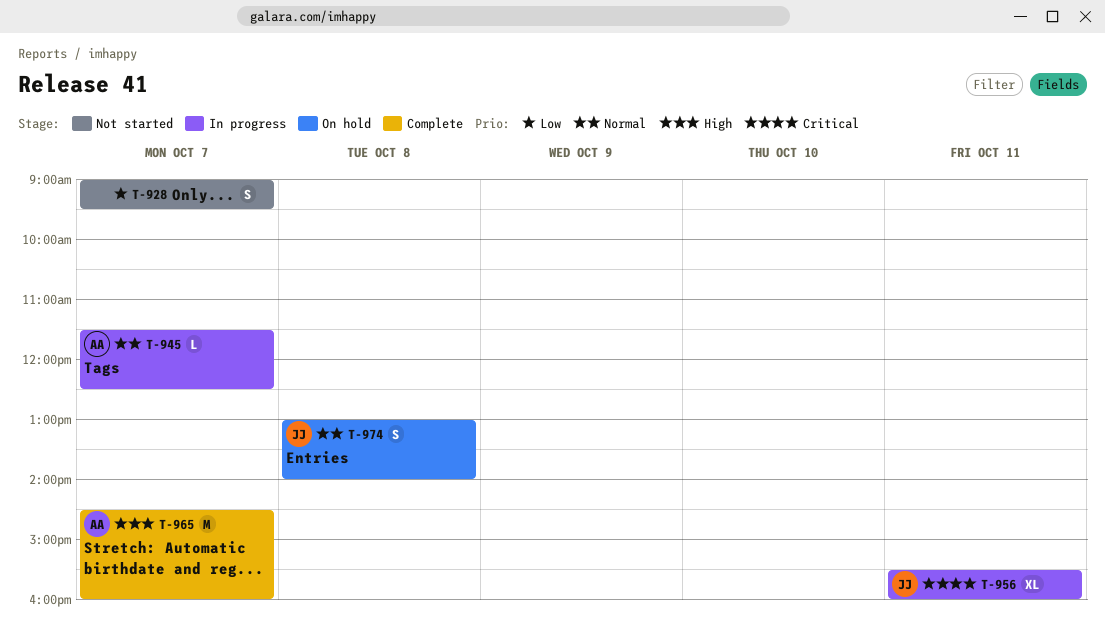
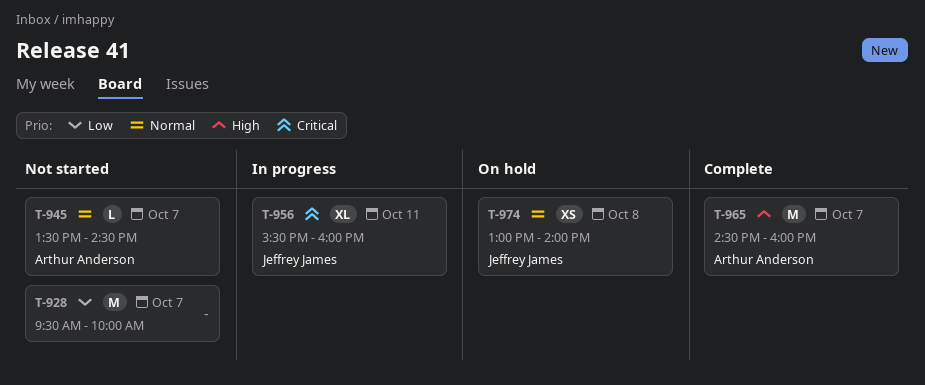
T-928, estimate: S -> M
T-928, begins: 09:00 -> 09:30
T-928, ends: 09:30 -> 10:00
T-945, status: In progress -> Not started
T-945, begins: 11:30 -> 13:30
T-945, ends: 12:30 -> 14:30
T-974, estimate: S -> XS

